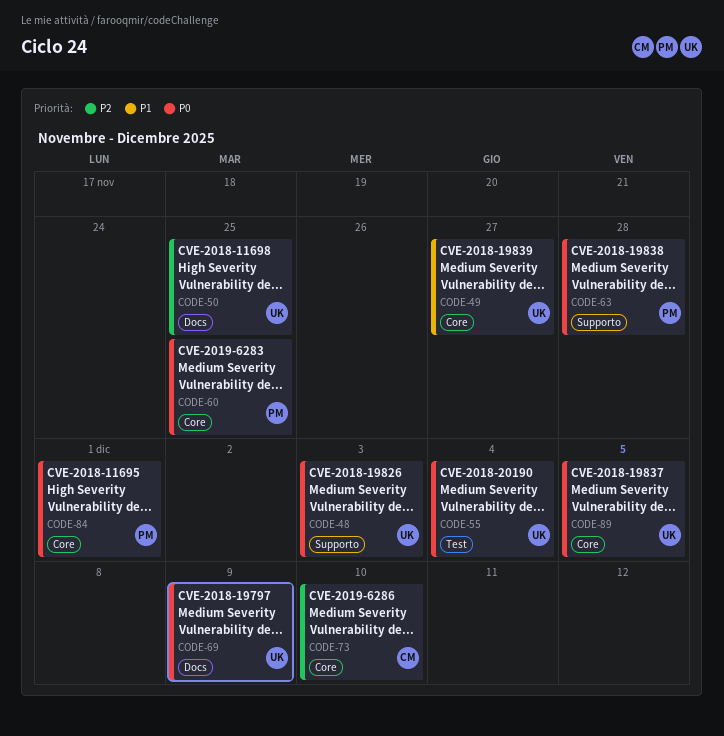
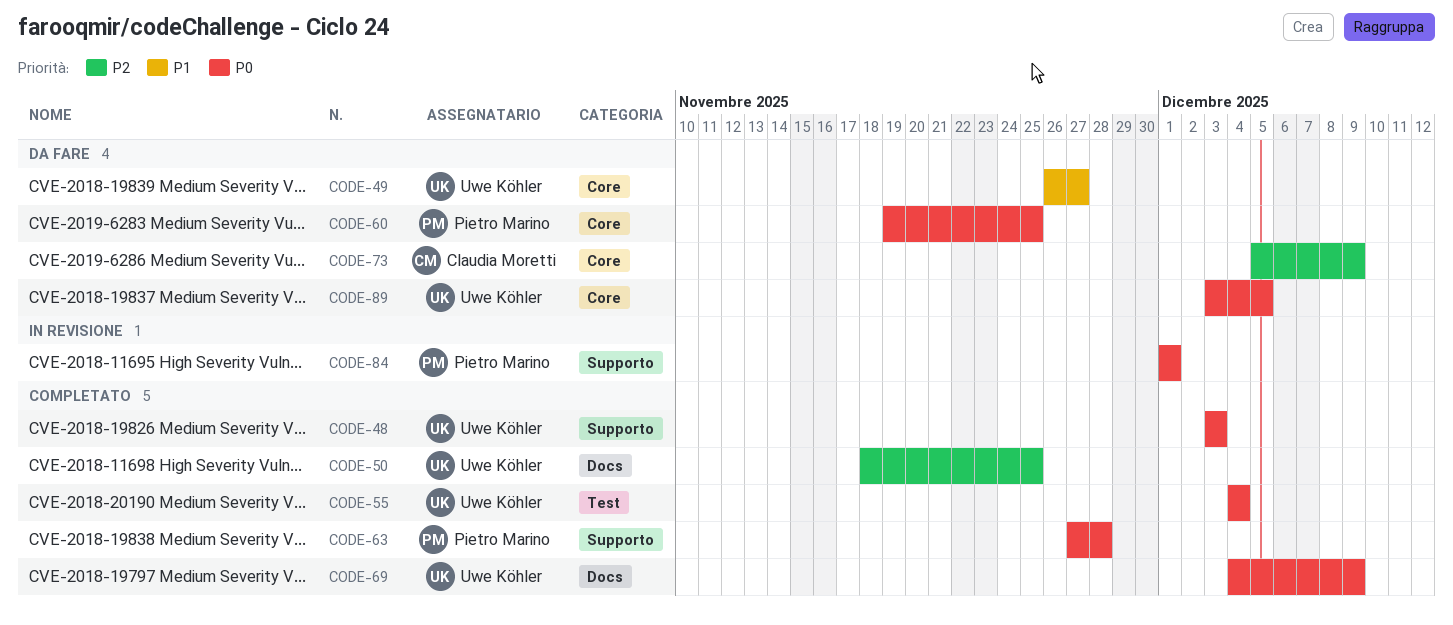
CODE-73, due: Dec 10 -> Dec 9
CODE-84, label: Core -> Supporto

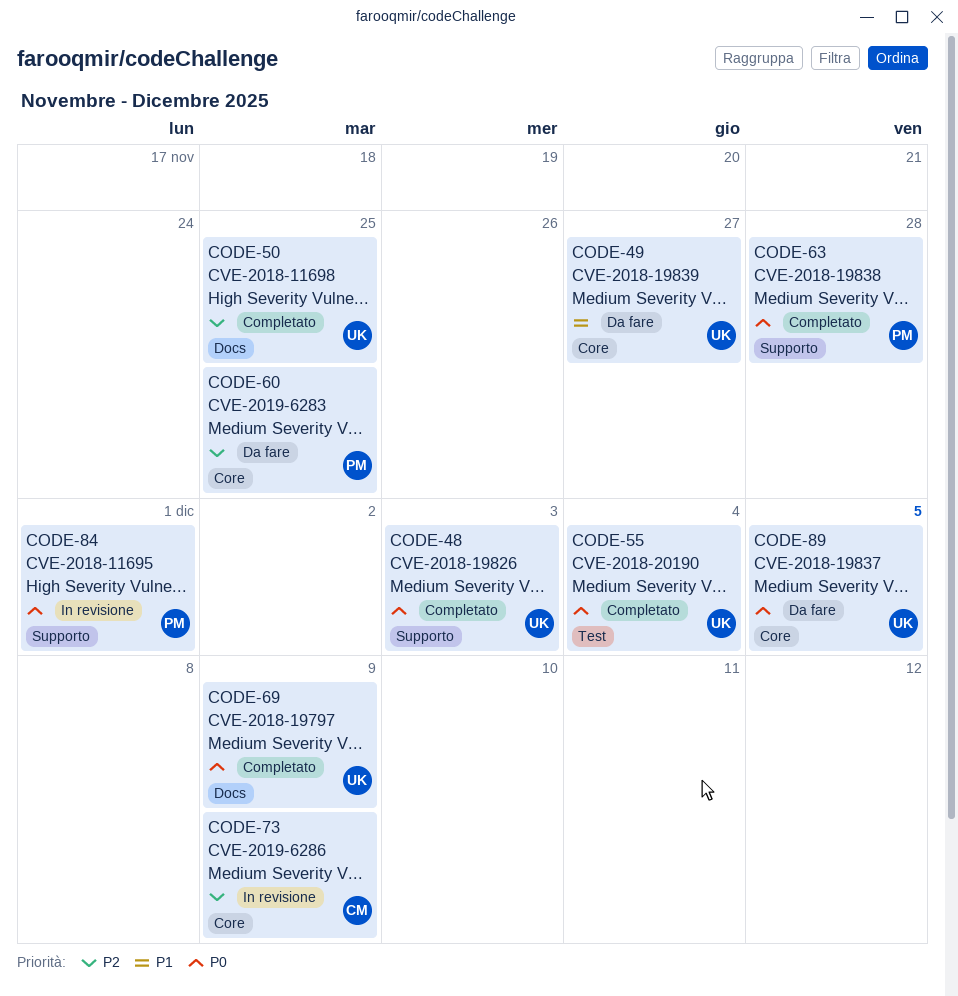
CODE-60, priority: P0 -> P2
CODE-73, status: Da fare -> In revisione

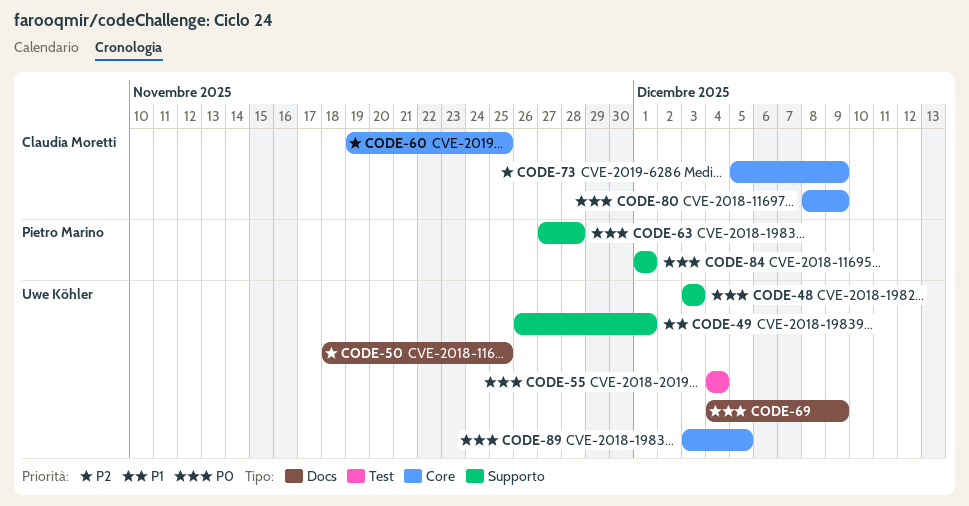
CODE-49, label: Core -> Supporto
CODE-49, due: Nov 27 -> Dec 1
CODE-60, owner: Pietro Marino -> Claudia Moretti
CODE-80: none -> present

